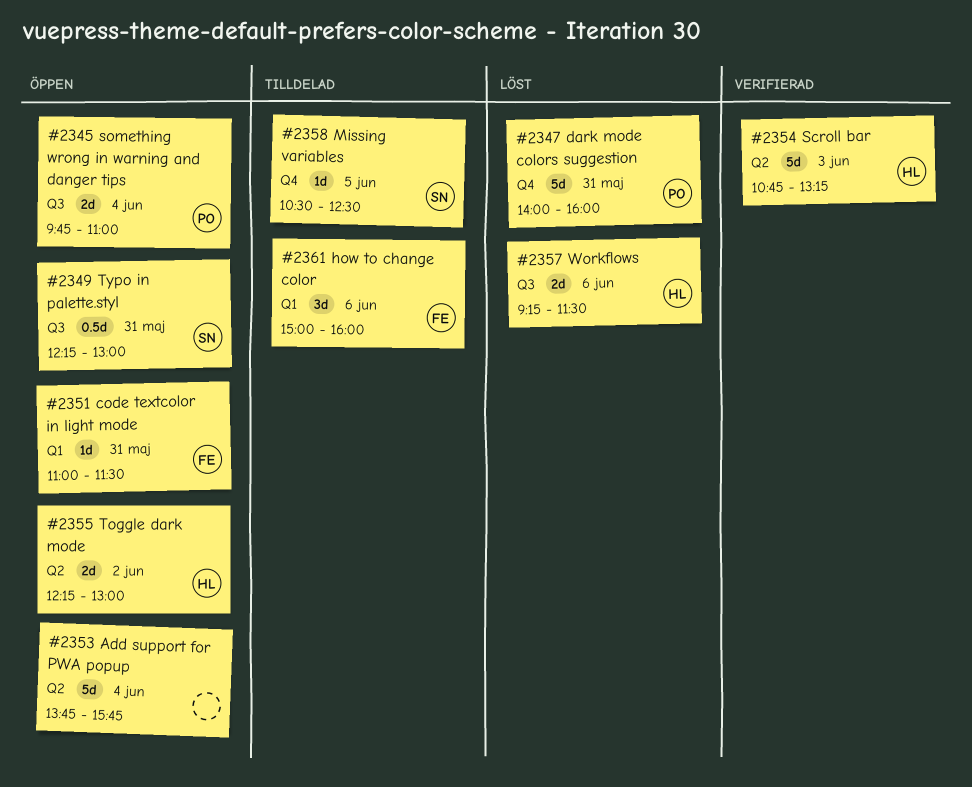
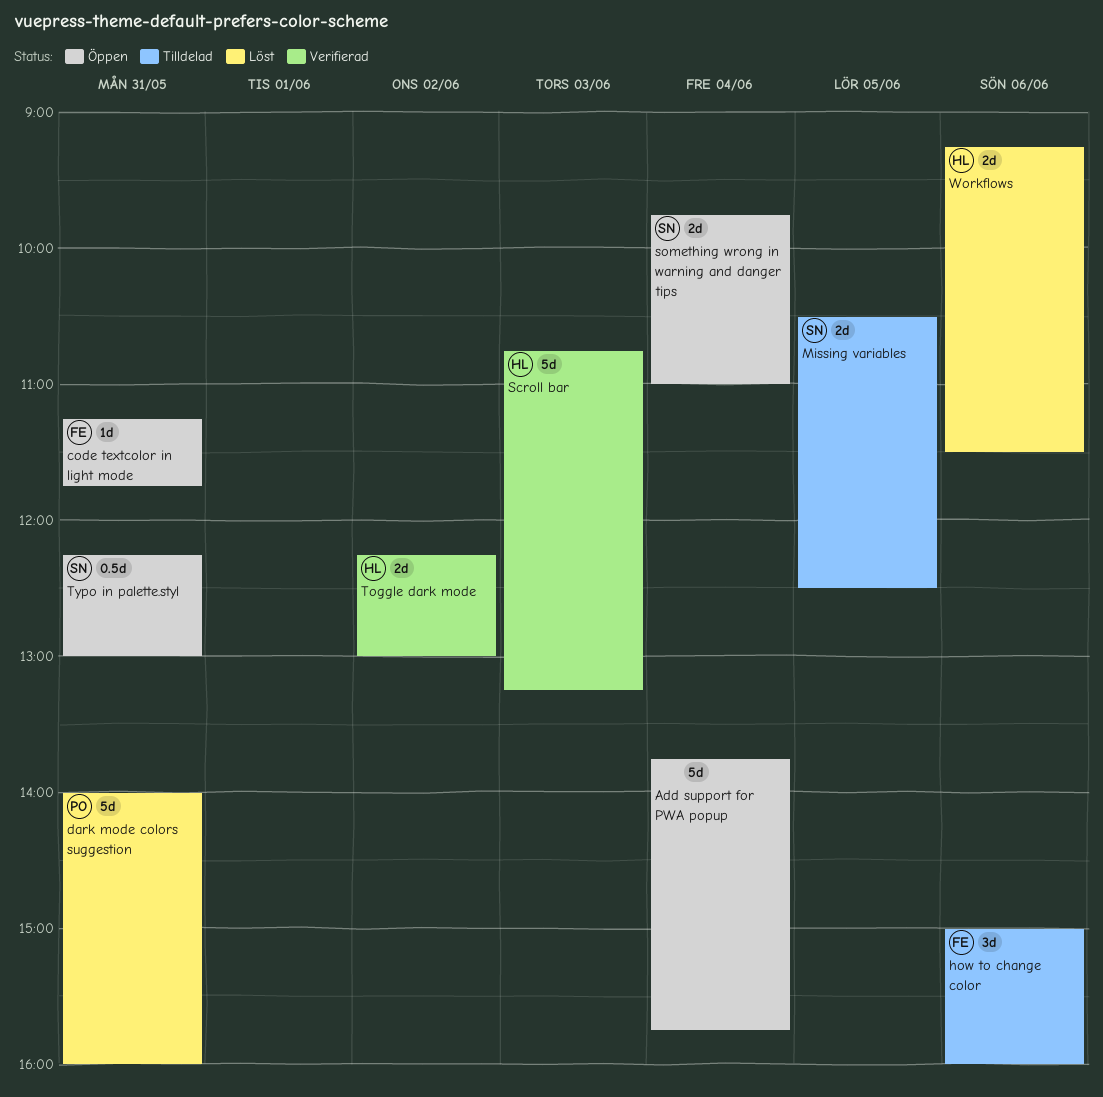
code textcolor in light mode, begins: 11:00 -> 11:15
code textcolor in light mode, ends: 11:30 -> 11:45
Missing variables, estimate: 1d -> 2d
something wrong in warning and danger tips, owner: PO -> SN
Toggle dark mode, status: Öppen -> Verifierad

